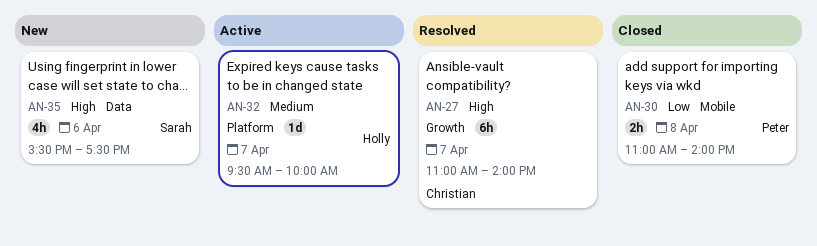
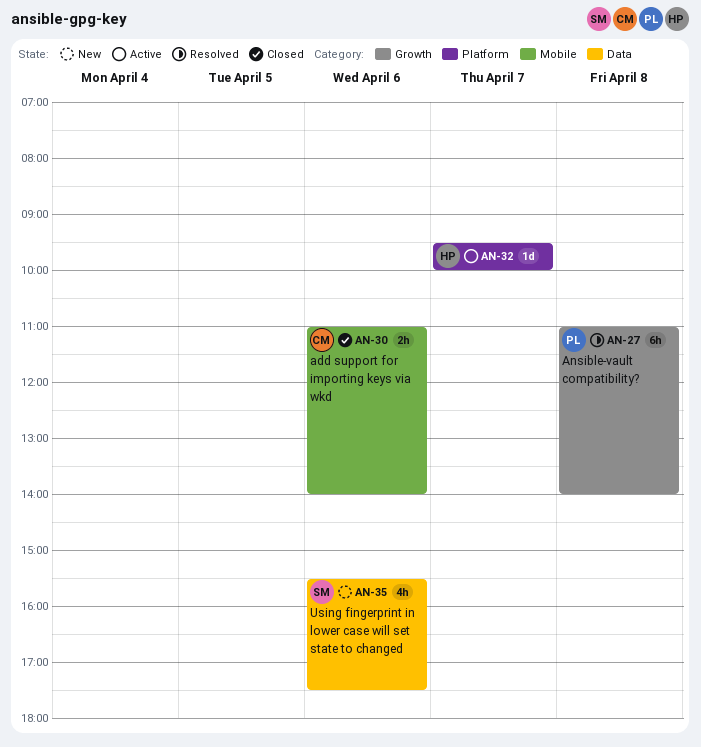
AN-27, owner: Christian -> Peter
AN-27, day: Apr 7 -> Apr 8
AN-30, owner: Peter -> Christian
AN-30, day: Apr 8 -> Apr 6

